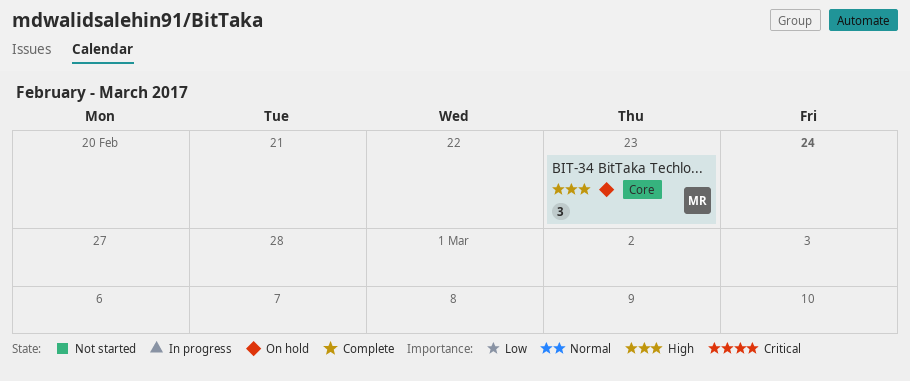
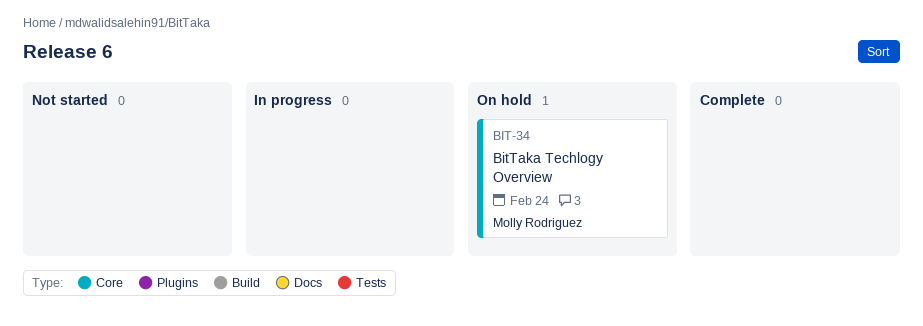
BIT-34, due: Feb 23 -> Feb 24

